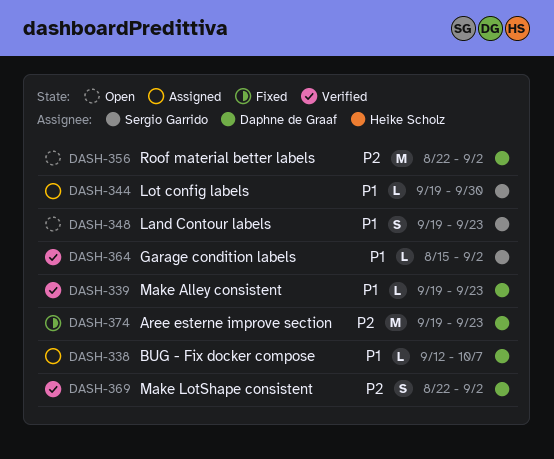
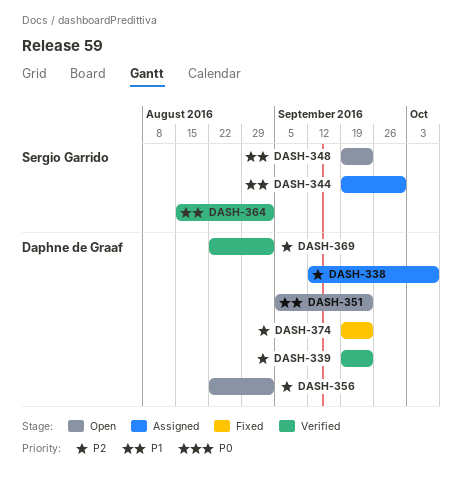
DASH-338, priority: P1 -> P2
DASH-339, priority: P1 -> P2
DASH-351: none -> present

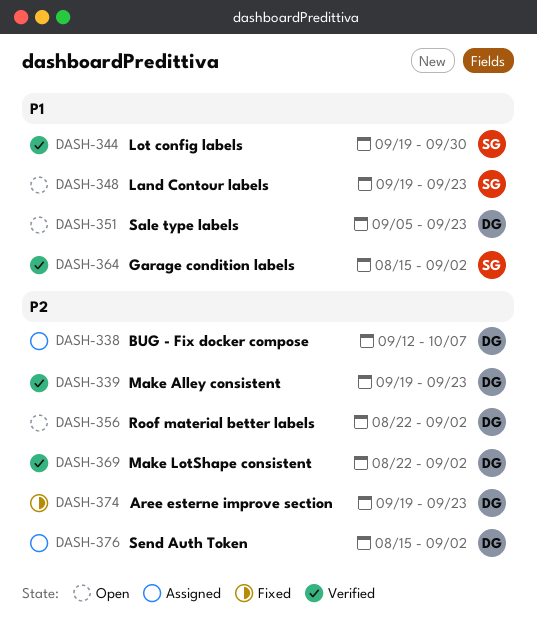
DASH-344, status: Assigned -> Verified
DASH-376: none -> present

